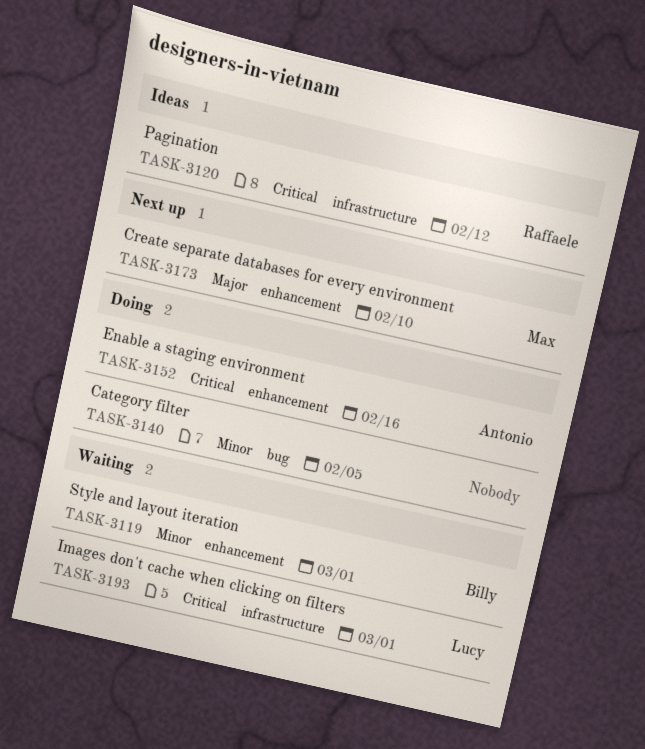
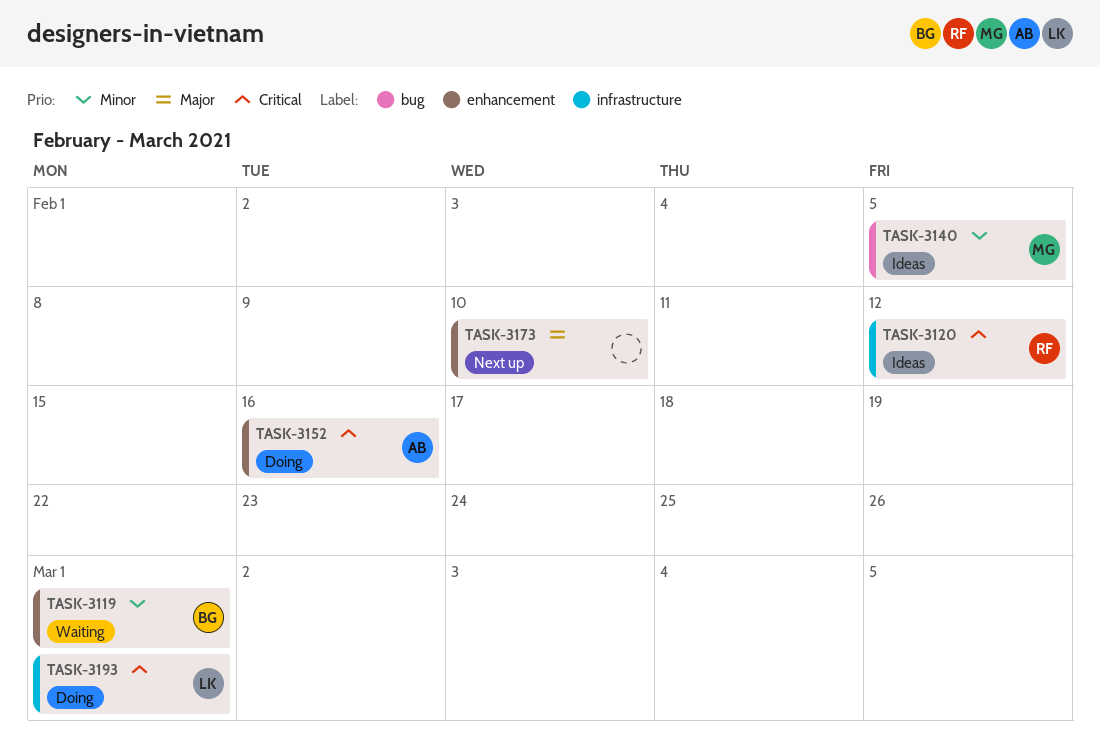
TASK-3140, status: Doing -> Ideas
TASK-3140, owner: none -> Max
TASK-3173, owner: Max -> none
TASK-3193, status: Waiting -> Doing

